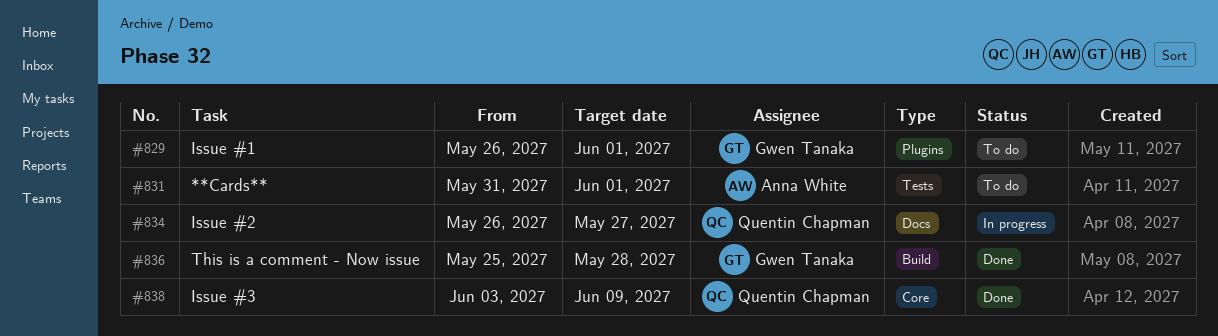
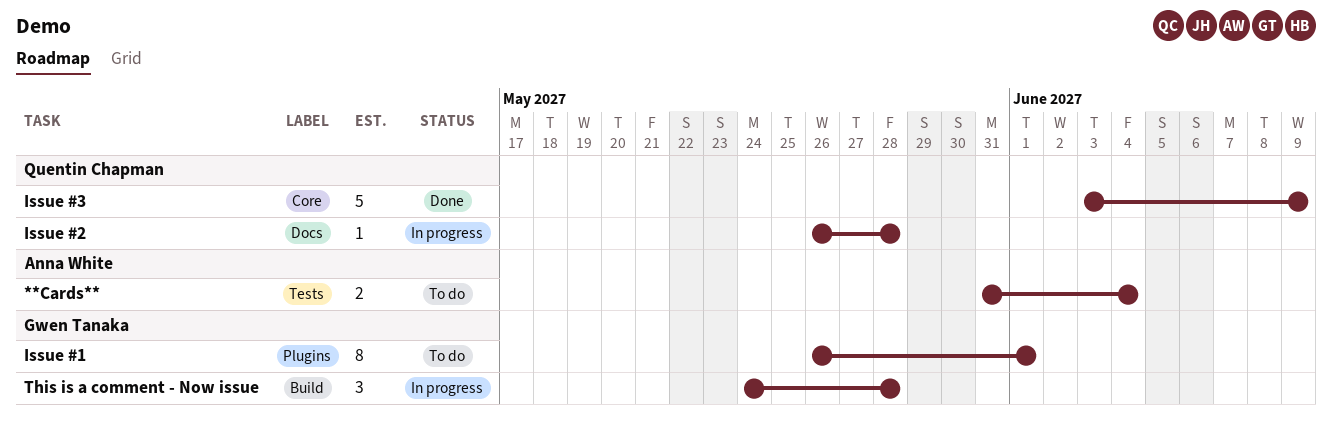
**Cards**, due: Jun 1 -> Jun 4
Issue #2, due: May 27 -> May 28
This is a comment - Now issue, status: Done -> In progress
This is a comment - Now issue, start: May 25 -> May 24

